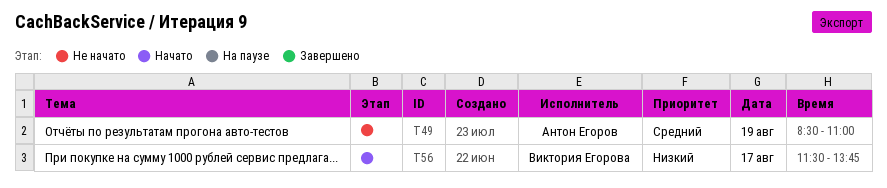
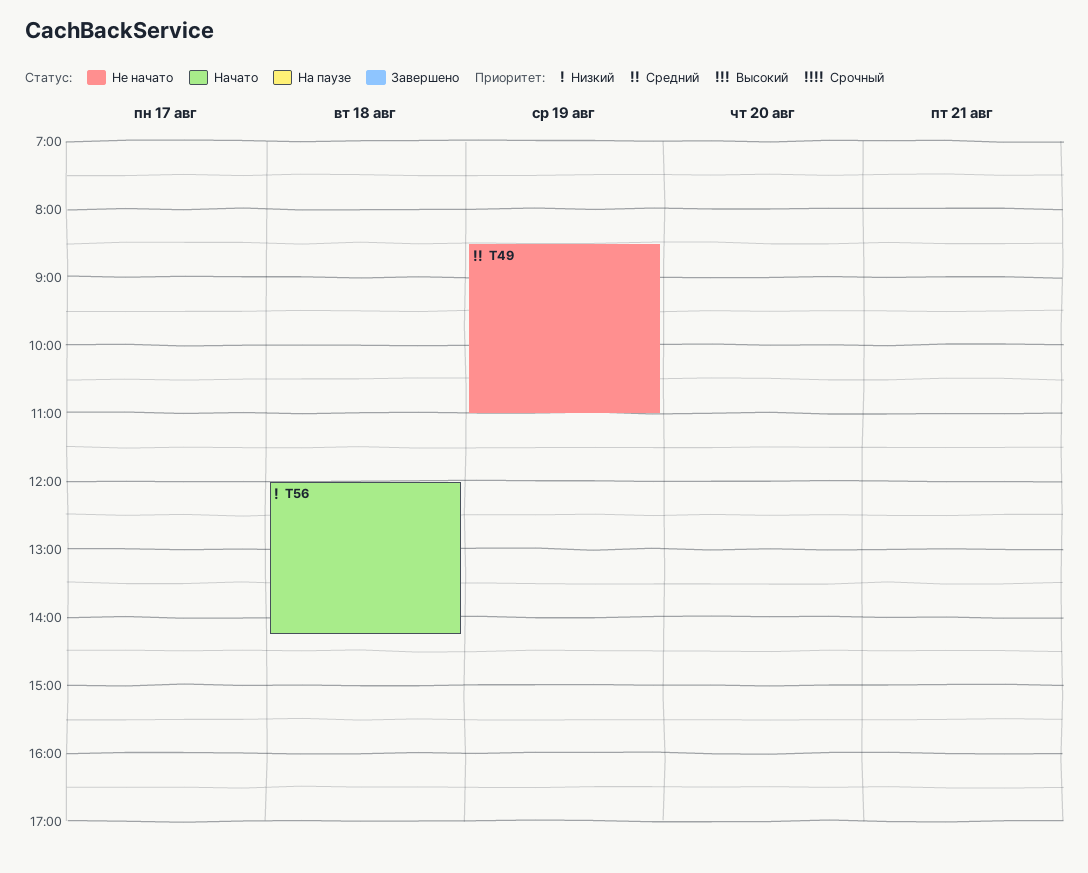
T56, day: Aug 17 -> Aug 18
T56, begins: 11:30 -> 12:00
T56, ends: 13:45 -> 14:15

